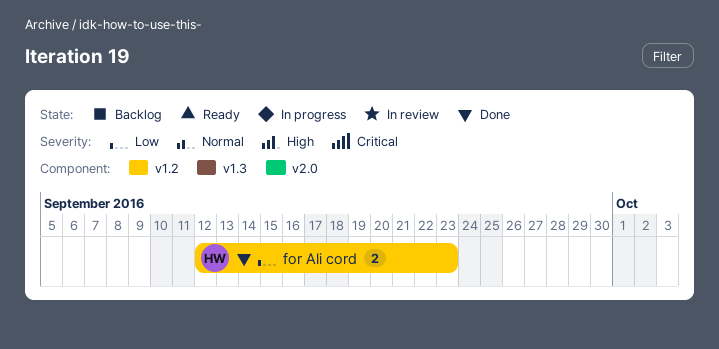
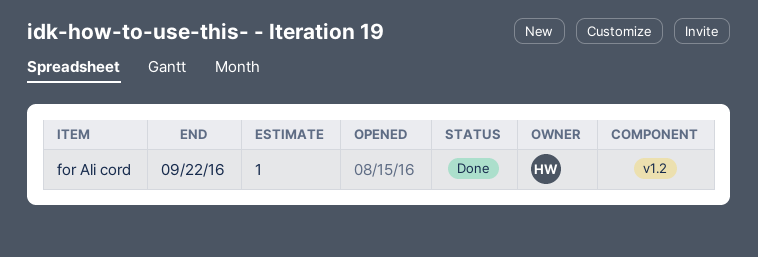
for Ali cord, estimate: 2 -> 1
for Ali cord, due: Sep 23 -> Sep 22

